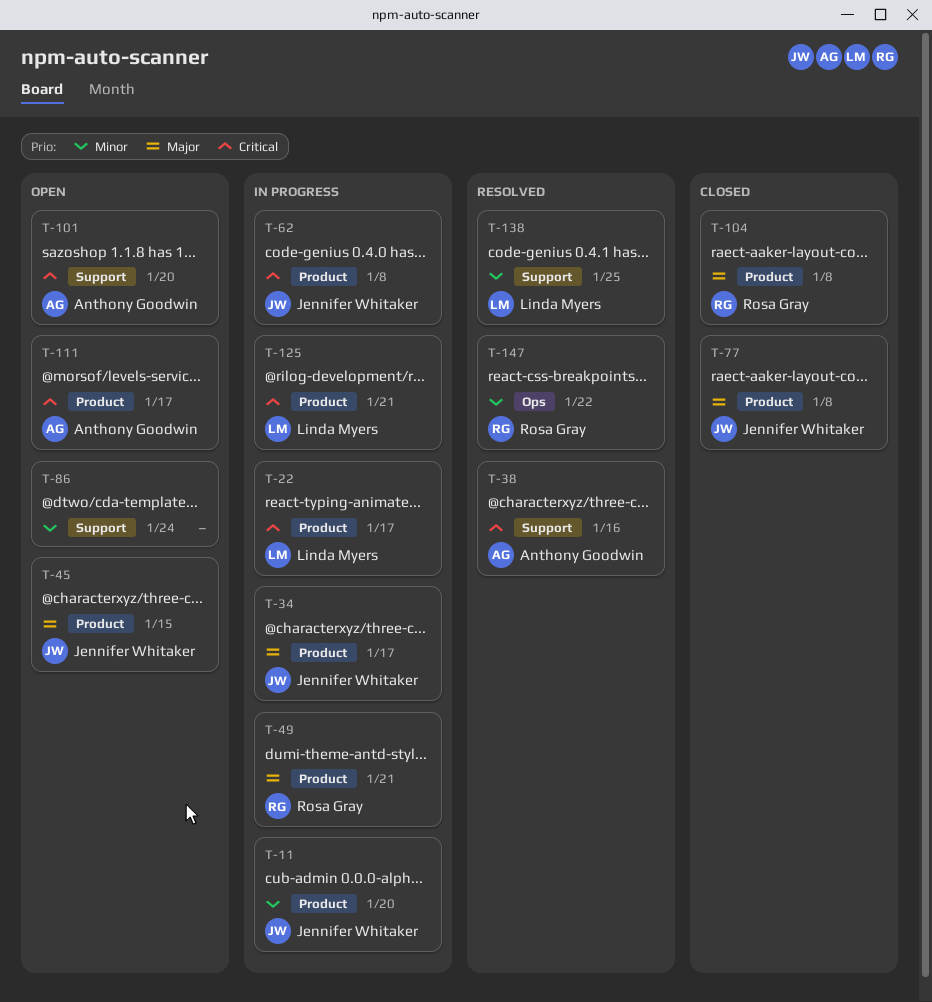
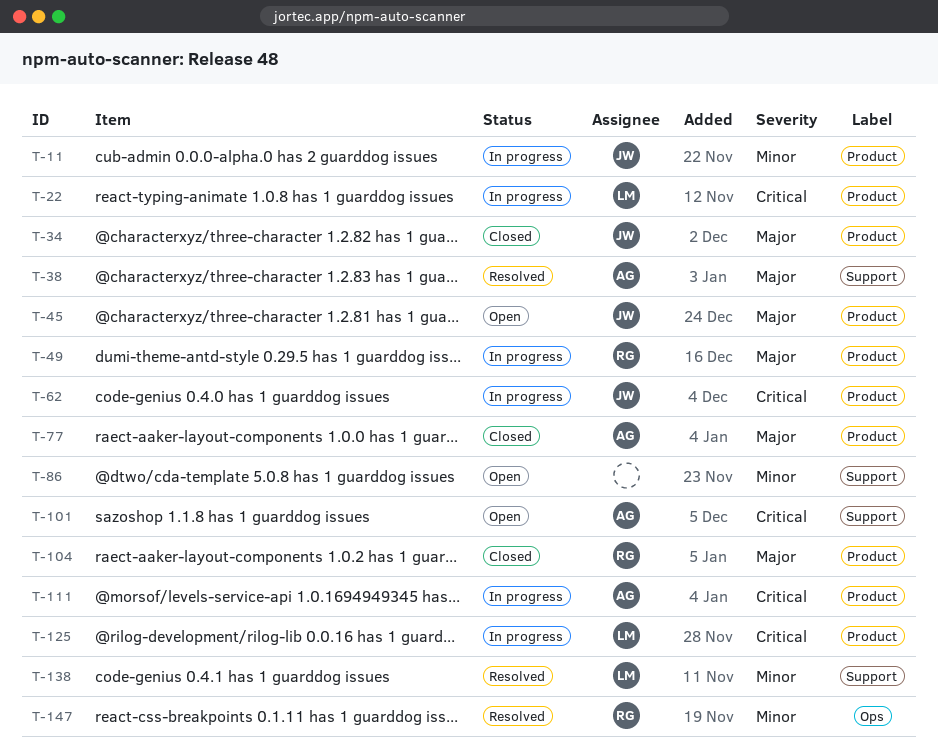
T-34, status: In progress -> Closed
T-38, priority: Critical -> Major
T-77, owner: Jennifer Whitaker -> Anthony Goodwin
T-111, status: Open -> In progress

